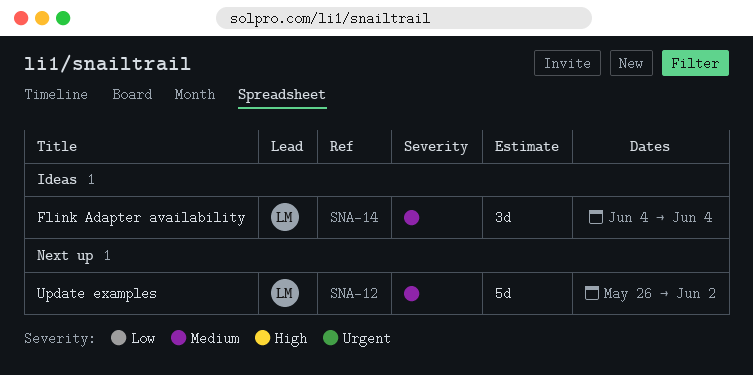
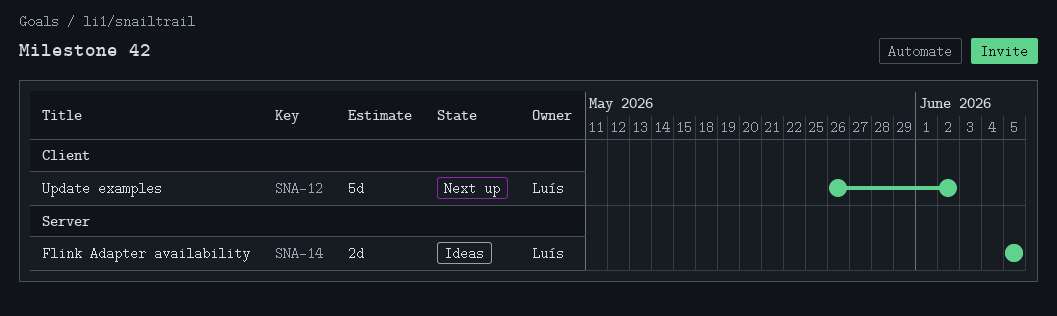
SNA-14, estimate: 3d -> 2d
SNA-14, start: Jun 4 -> Jun 5
SNA-14, due: Jun 4 -> Jun 5

